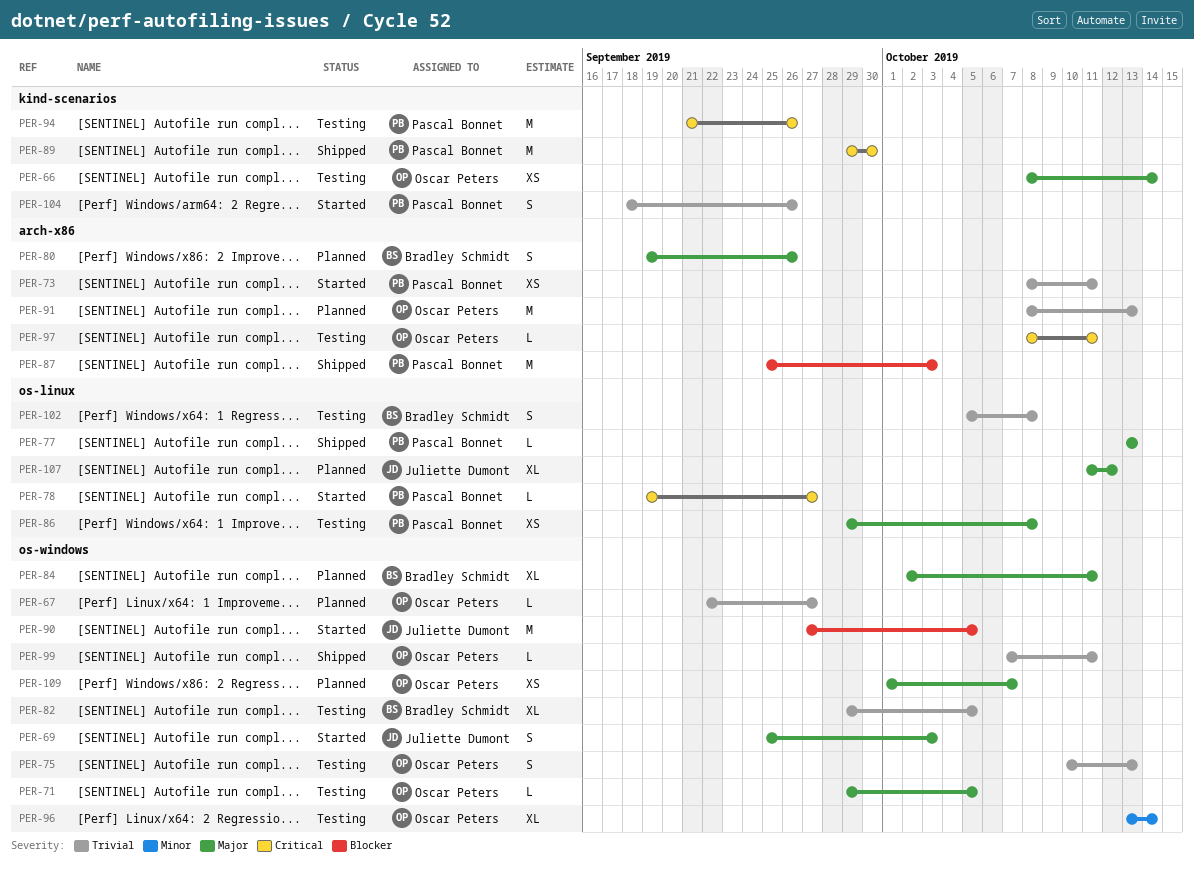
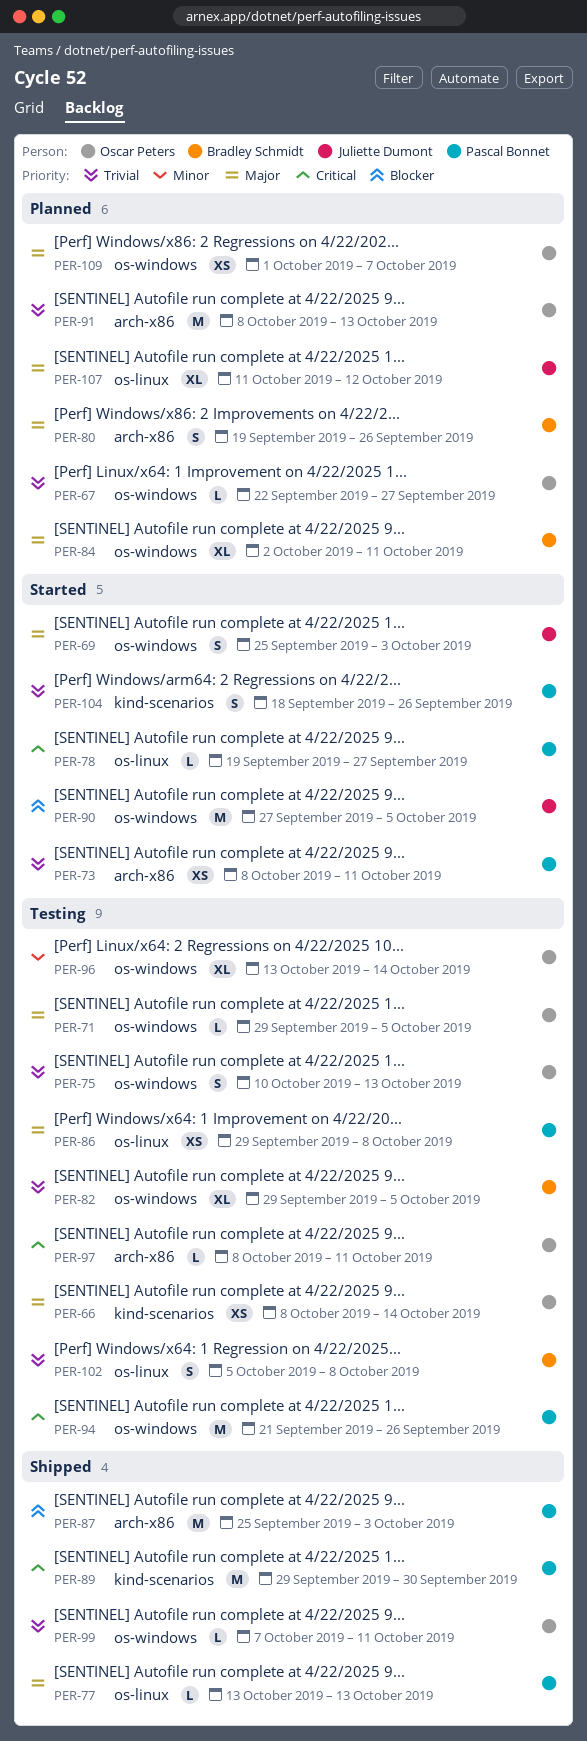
PER-94, label: kind-scenarios -> os-windows

